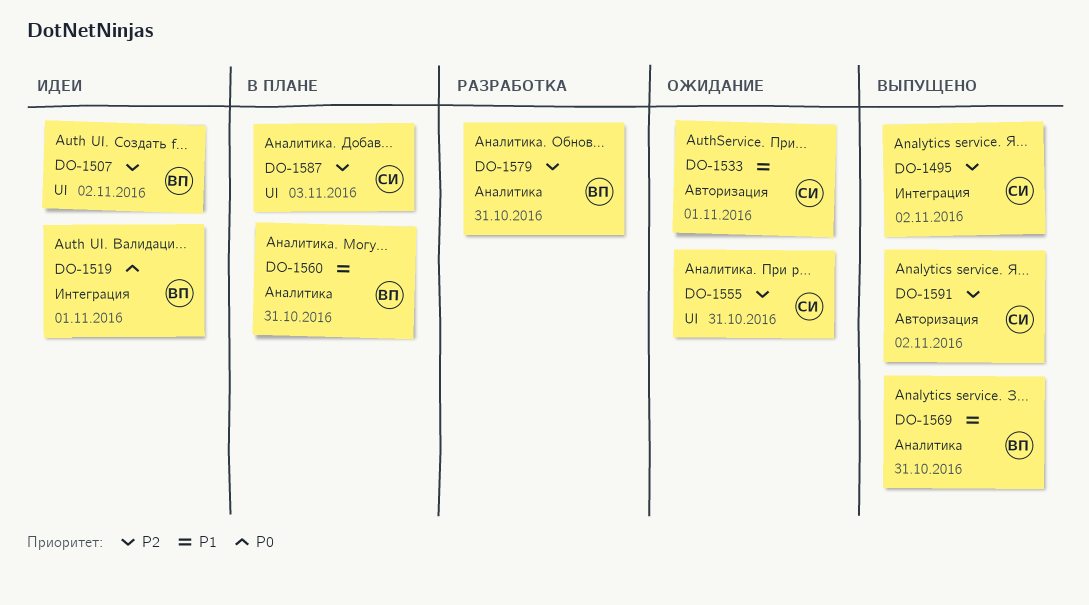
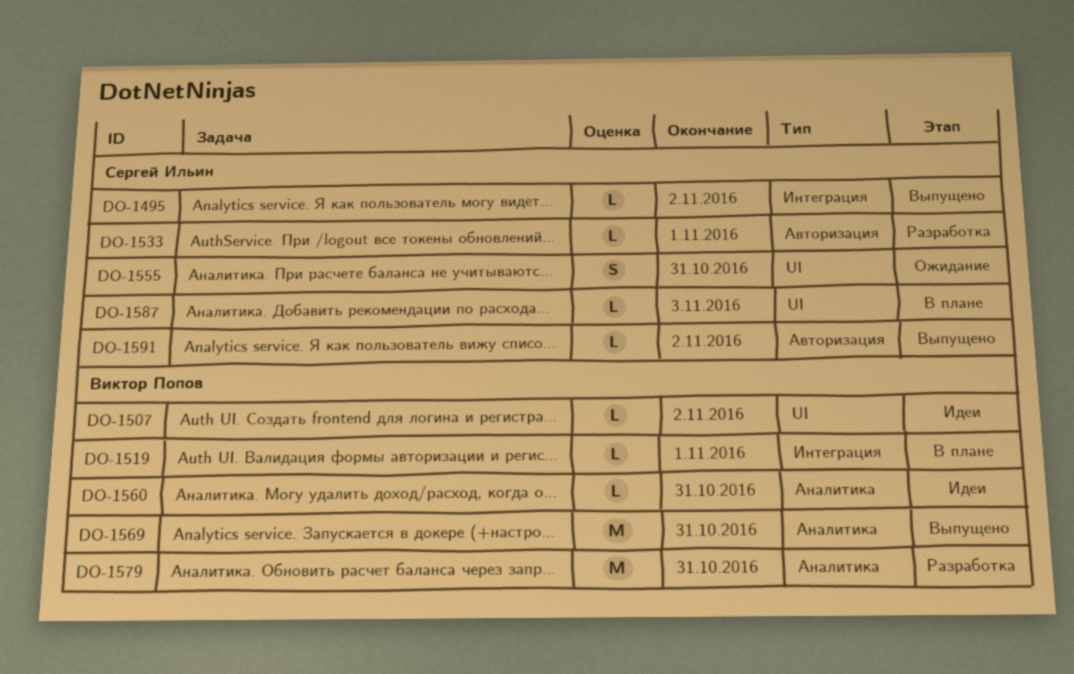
DO-1519, status: Идеи -> В плане
DO-1533, status: Ожидание -> Разработка
DO-1560, status: В плане -> Идеи

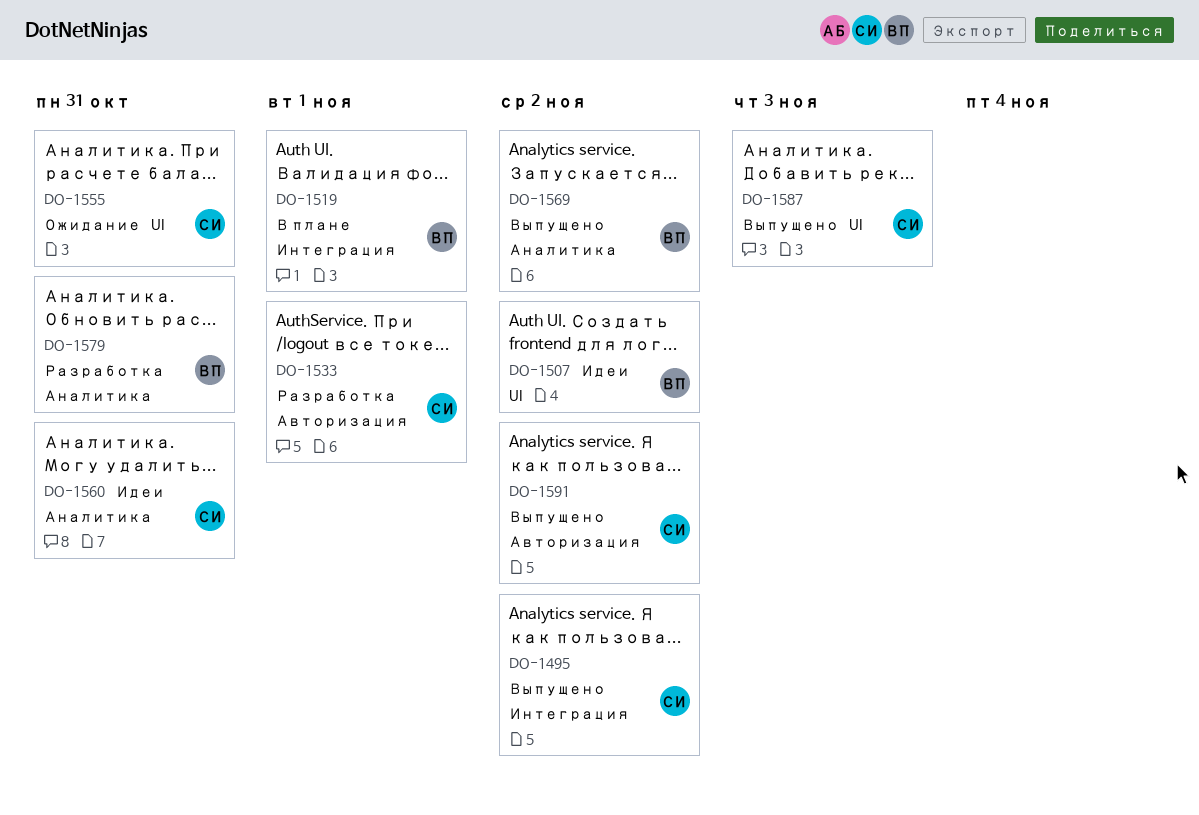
DO-1560, owner: Виктор Попов -> Сергей Ильин
DO-1569, due: Oct 31 -> Nov 2
DO-1587, status: В плане -> Выпущено

